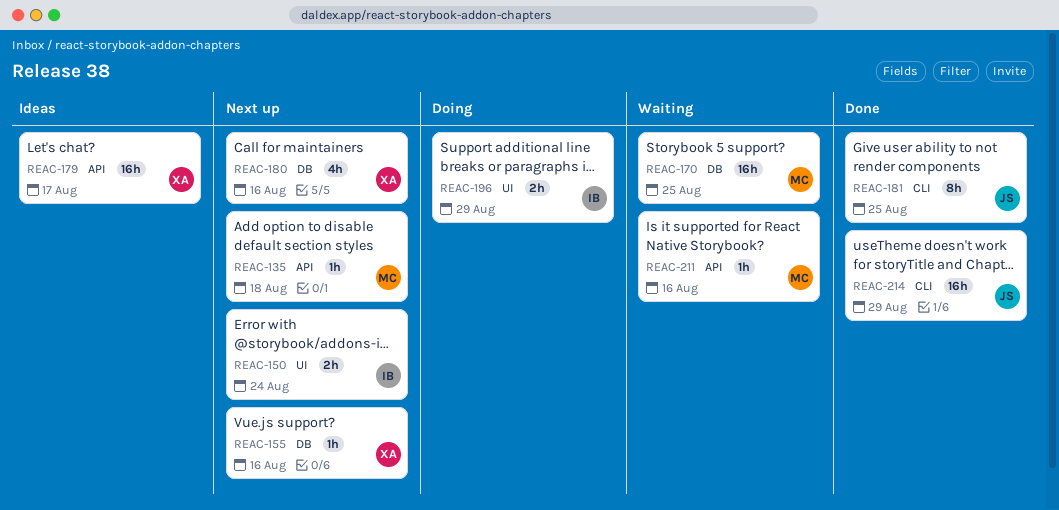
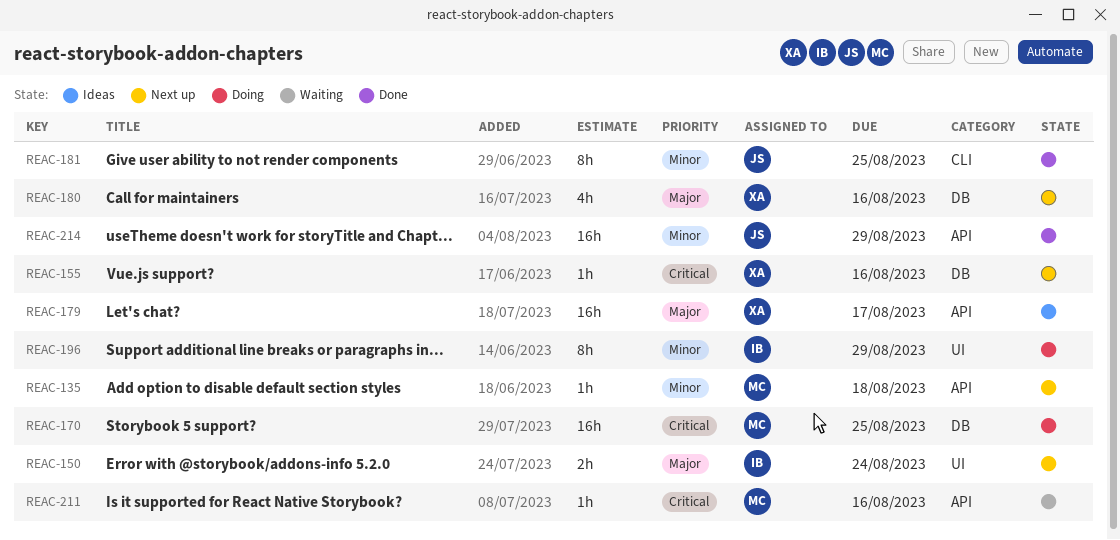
REAC-170, status: Waiting -> Doing
REAC-196, estimate: 2h -> 8h
REAC-214, label: CLI -> API

